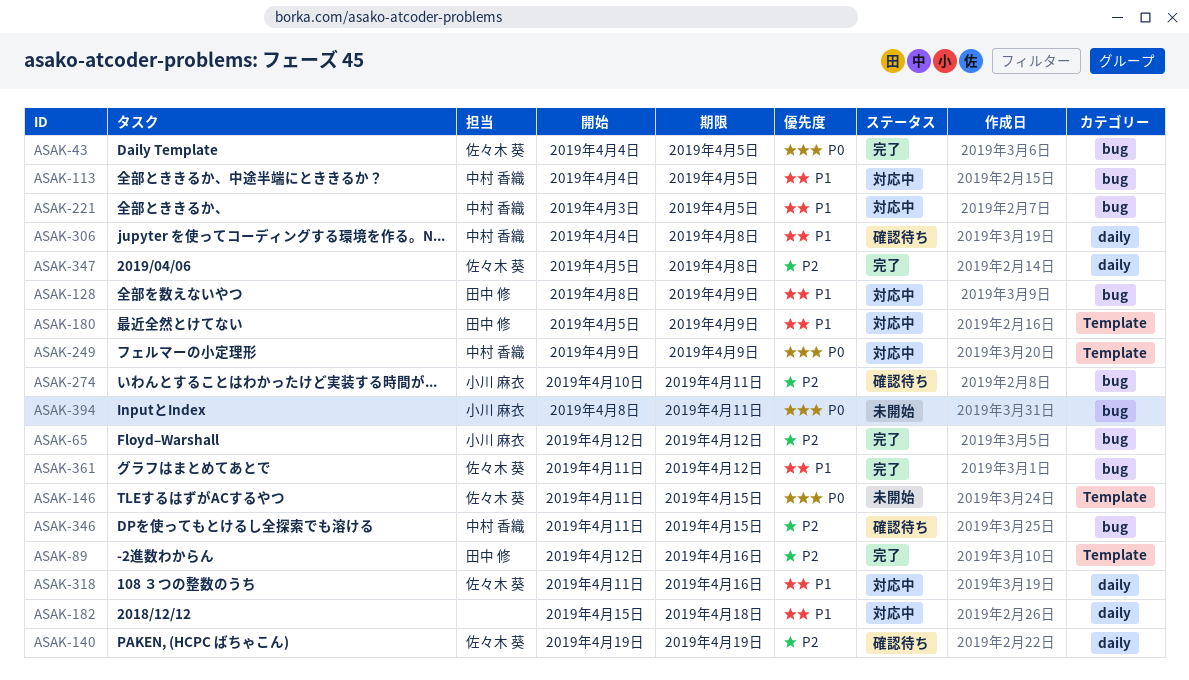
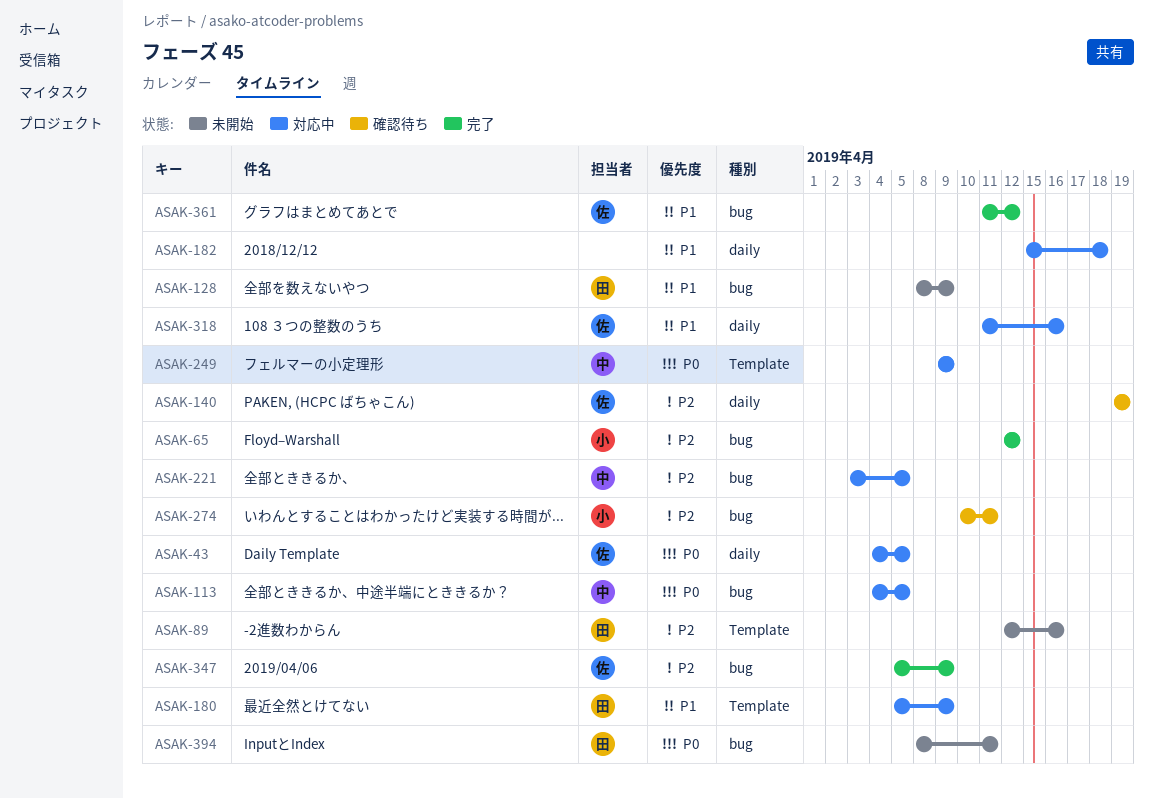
ASAK-43, status: 完了 -> 対応中
ASAK-43, label: bug -> daily
ASAK-89, status: 完了 -> 未開始
ASAK-113, priority: P1 -> P0
ASAK-128, status: 対応中 -> 未開始
ASAK-146: present -> none
ASAK-221, priority: P1 -> P2
ASAK-306: present -> none
ASAK-346: present -> none
ASAK-347, label: daily -> bug
ASAK-347, due: Apr 8 -> Apr 9
ASAK-394, owner: 小川 麻衣 -> 田中 修

